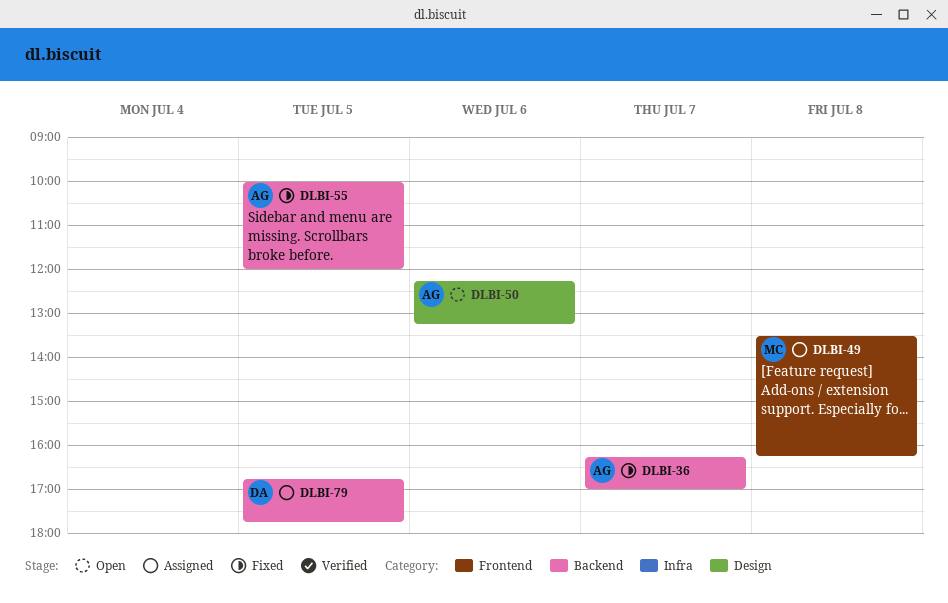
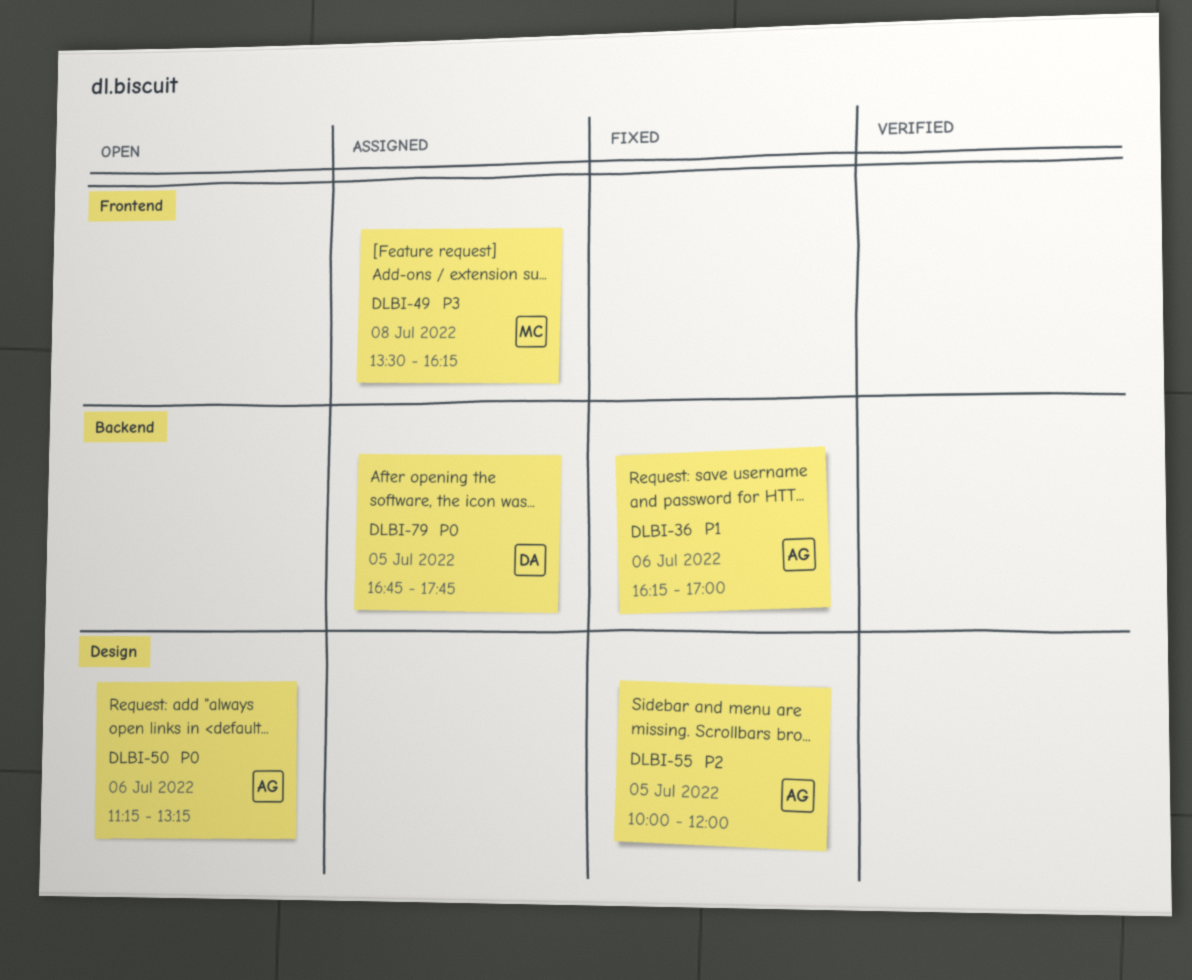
DLBI-36, day: Jul 7 -> Jul 6
DLBI-50, begins: 12:15 -> 11:15
DLBI-55, label: Backend -> Design

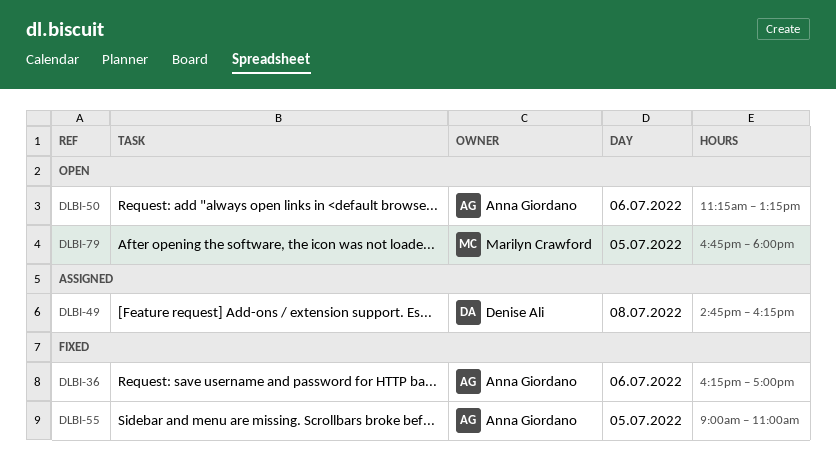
DLBI-49, owner: Marilyn Crawford -> Denise Ali
DLBI-49, begins: 13:30 -> 14:45
DLBI-55, begins: 10:00 -> 09:00
DLBI-55, ends: 12:00 -> 11:00
DLBI-79, status: Assigned -> Open
DLBI-79, owner: Denise Ali -> Marilyn Crawford
DLBI-79, ends: 17:45 -> 18:00

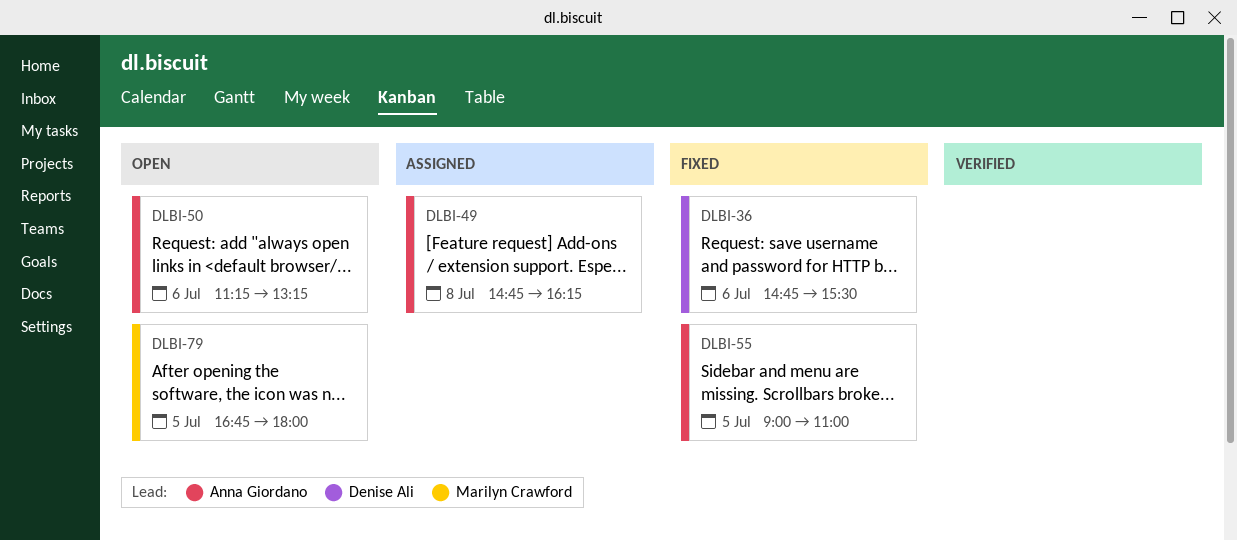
DLBI-36, owner: Anna Giordano -> Denise Ali
DLBI-36, begins: 16:15 -> 14:45
DLBI-36, ends: 17:00 -> 15:30
DLBI-49, owner: Denise Ali -> Anna Giordano

